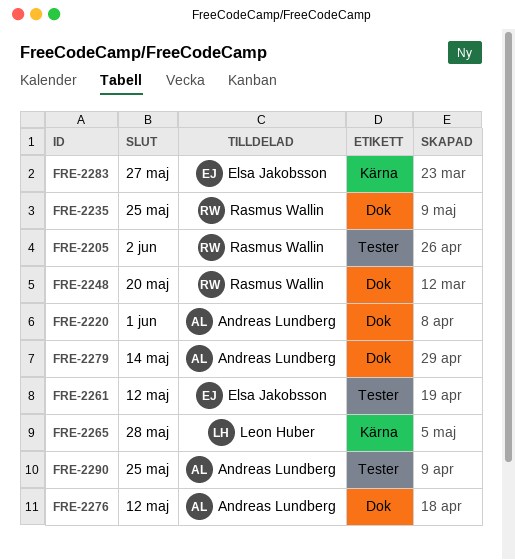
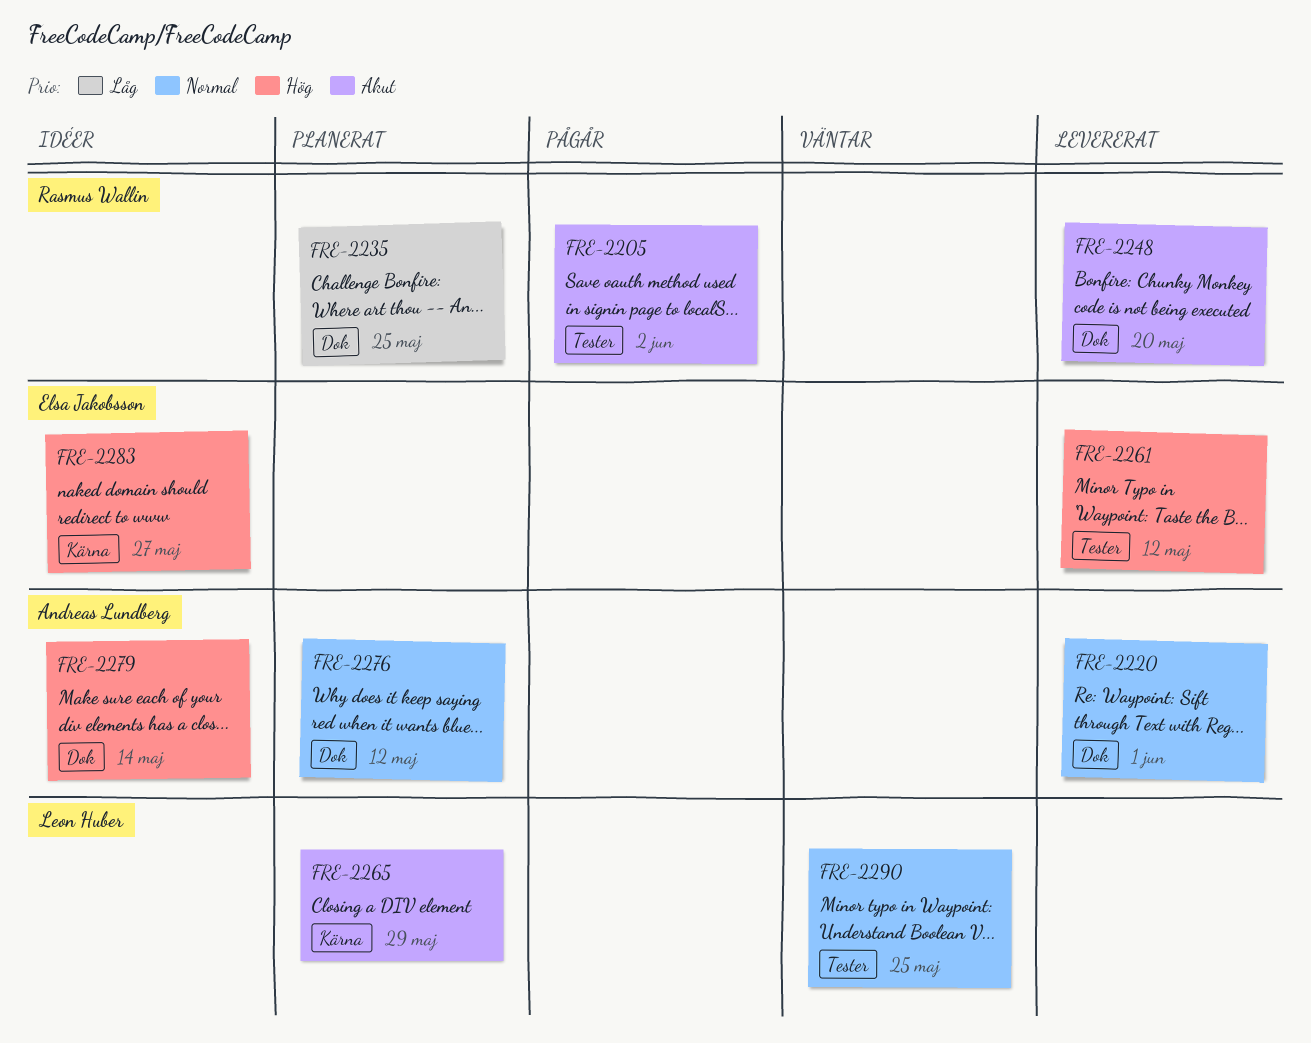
FRE-2265, due: May 28 -> May 29
FRE-2290, owner: Andreas Lundberg -> Leon Huber

